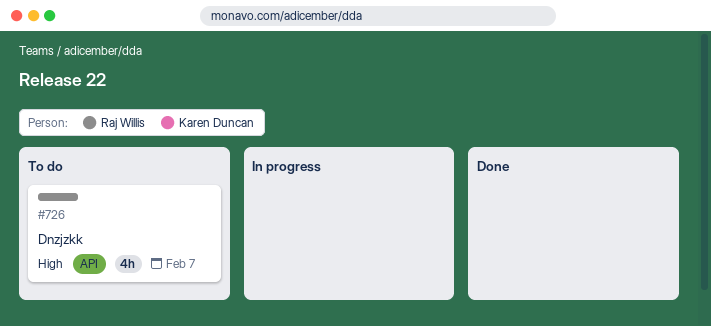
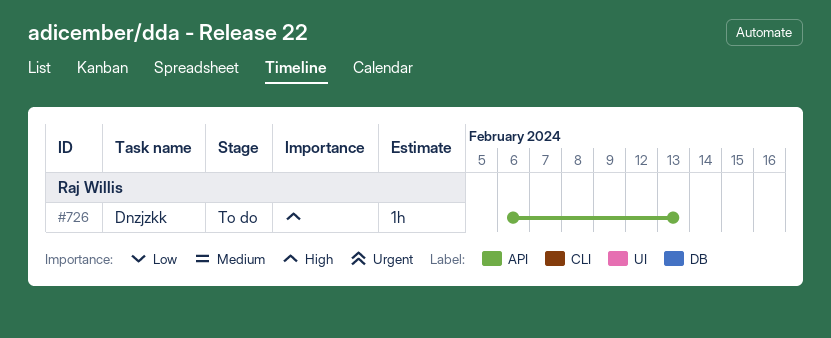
#726, estimate: 4h -> 1h
#726, due: Feb 7 -> Feb 13

